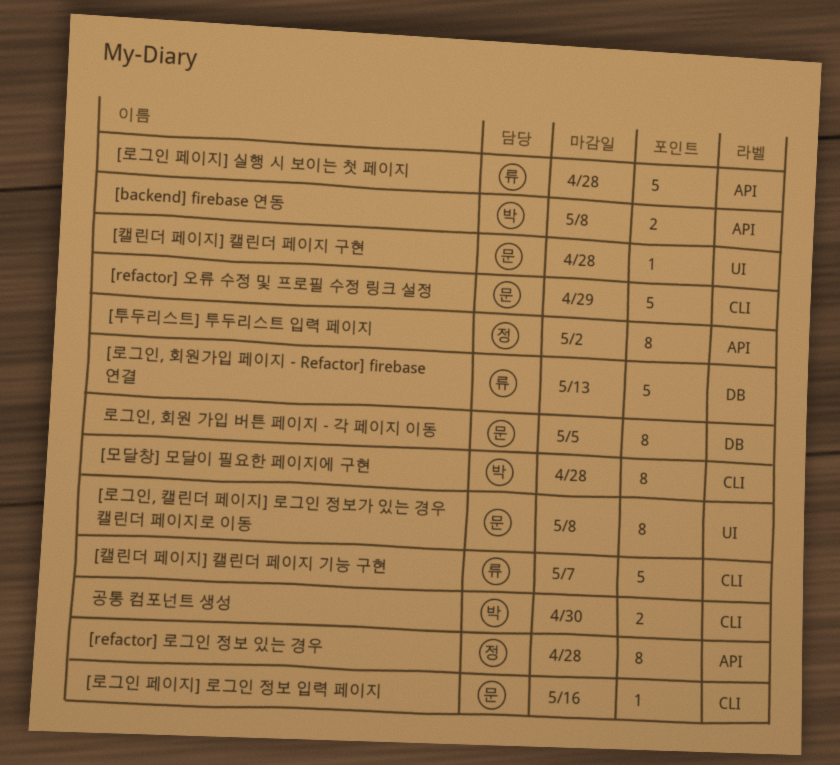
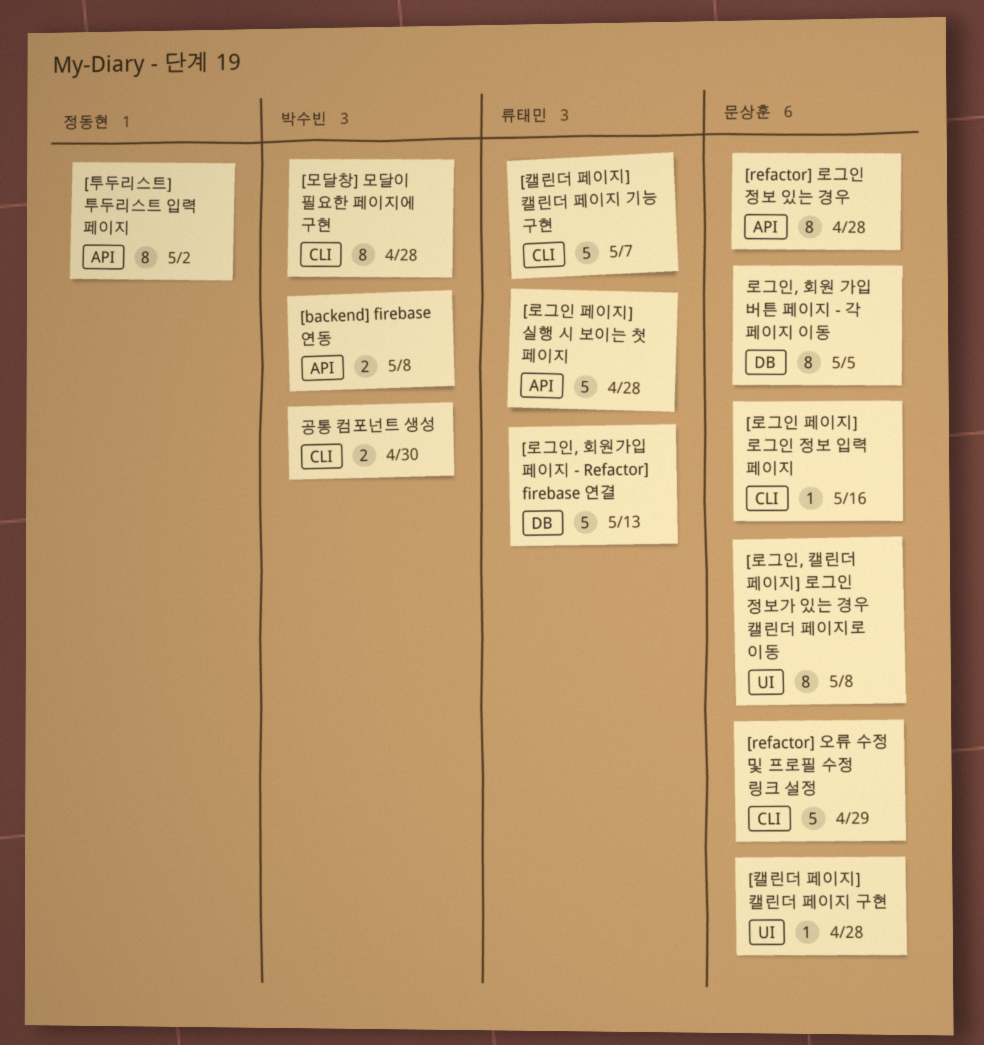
[refactor] 로그인 정보 있는 경우, owner: 정동현 -> 문상훈

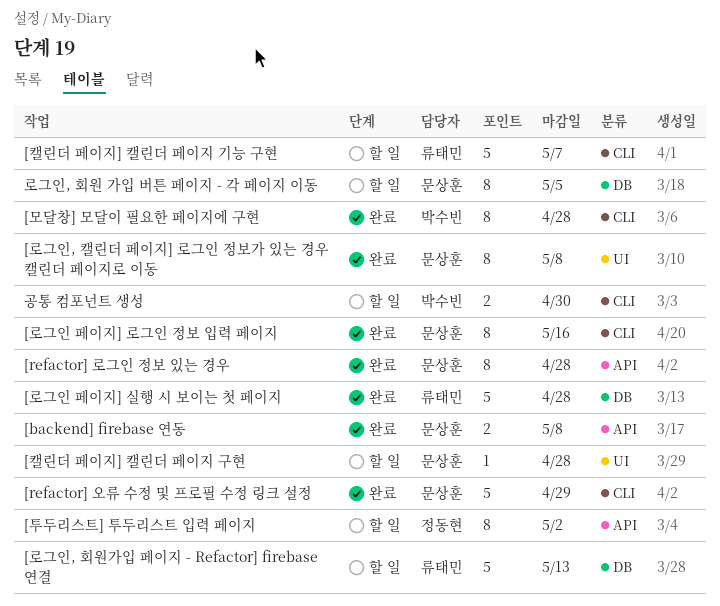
[backend] firebase 연동, owner: 박수빈 -> 문상훈
[로그인 페이지] 로그인 정보 입력 페이지, estimate: 1 -> 8
[로그인 페이지] 실행 시 보이는 첫 페이지, label: API -> DB

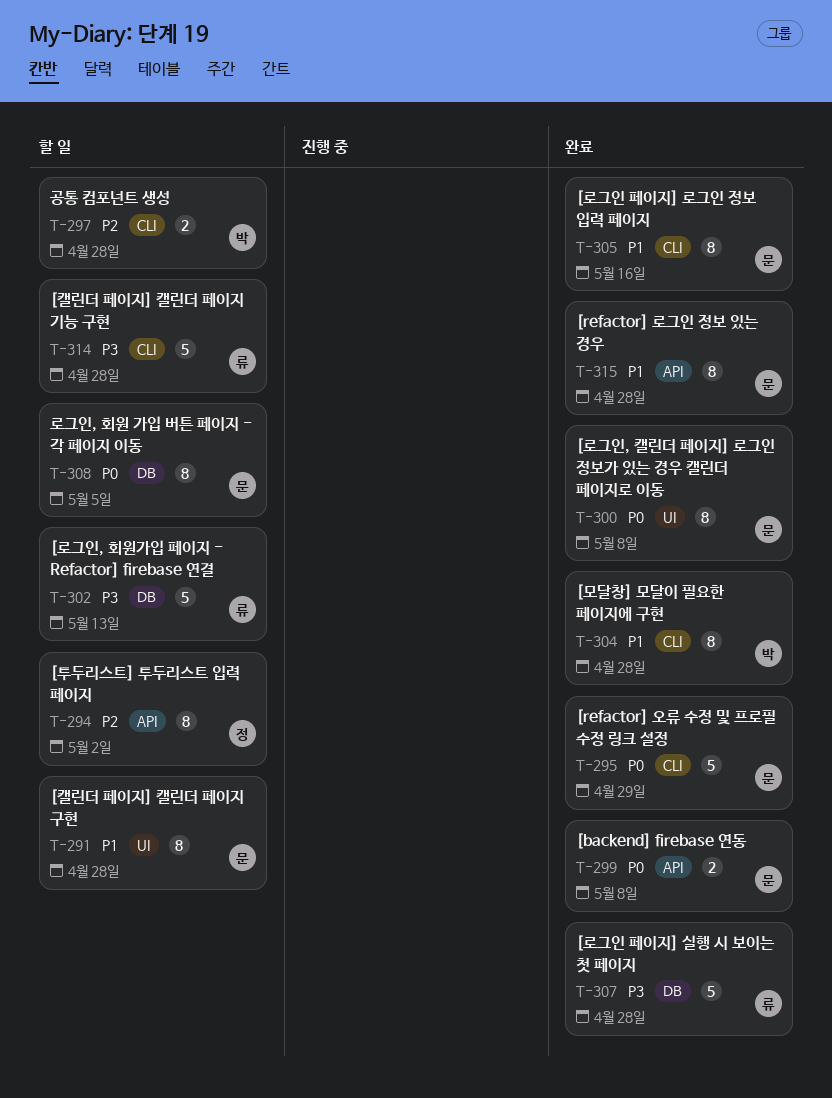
[캘린더 페이지] 캘린더 페이지 구현, estimate: 1 -> 8
[캘린더 페이지] 캘린더 페이지 기능 구현, due: May 7 -> Apr 28
공통 컴포넌트 생성, due: Apr 30 -> Apr 28

